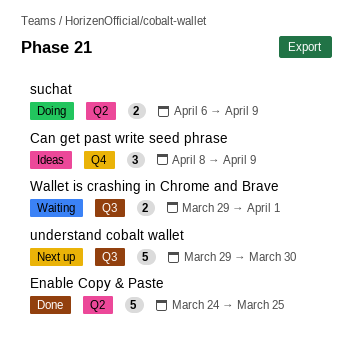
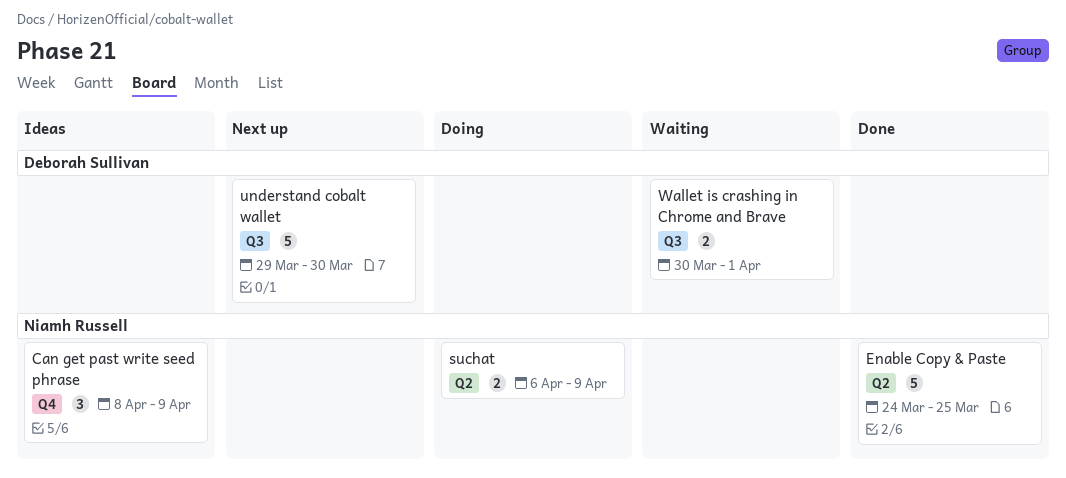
Wallet is crashing in Chrome and Brave, start: Mar 29 -> Mar 30

